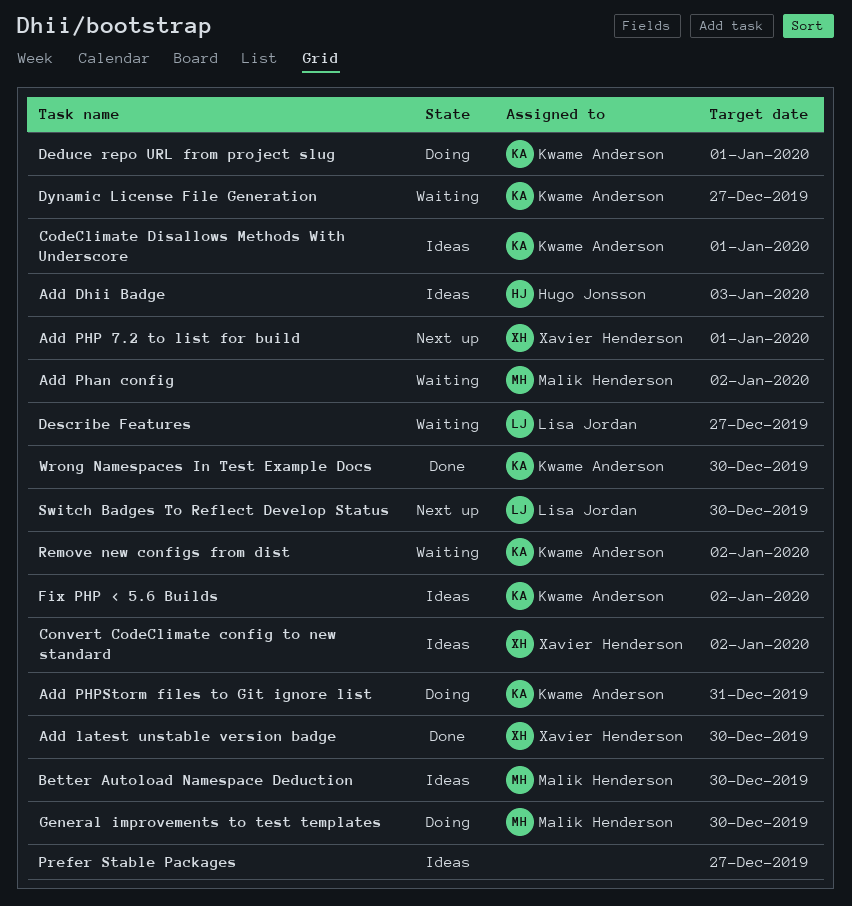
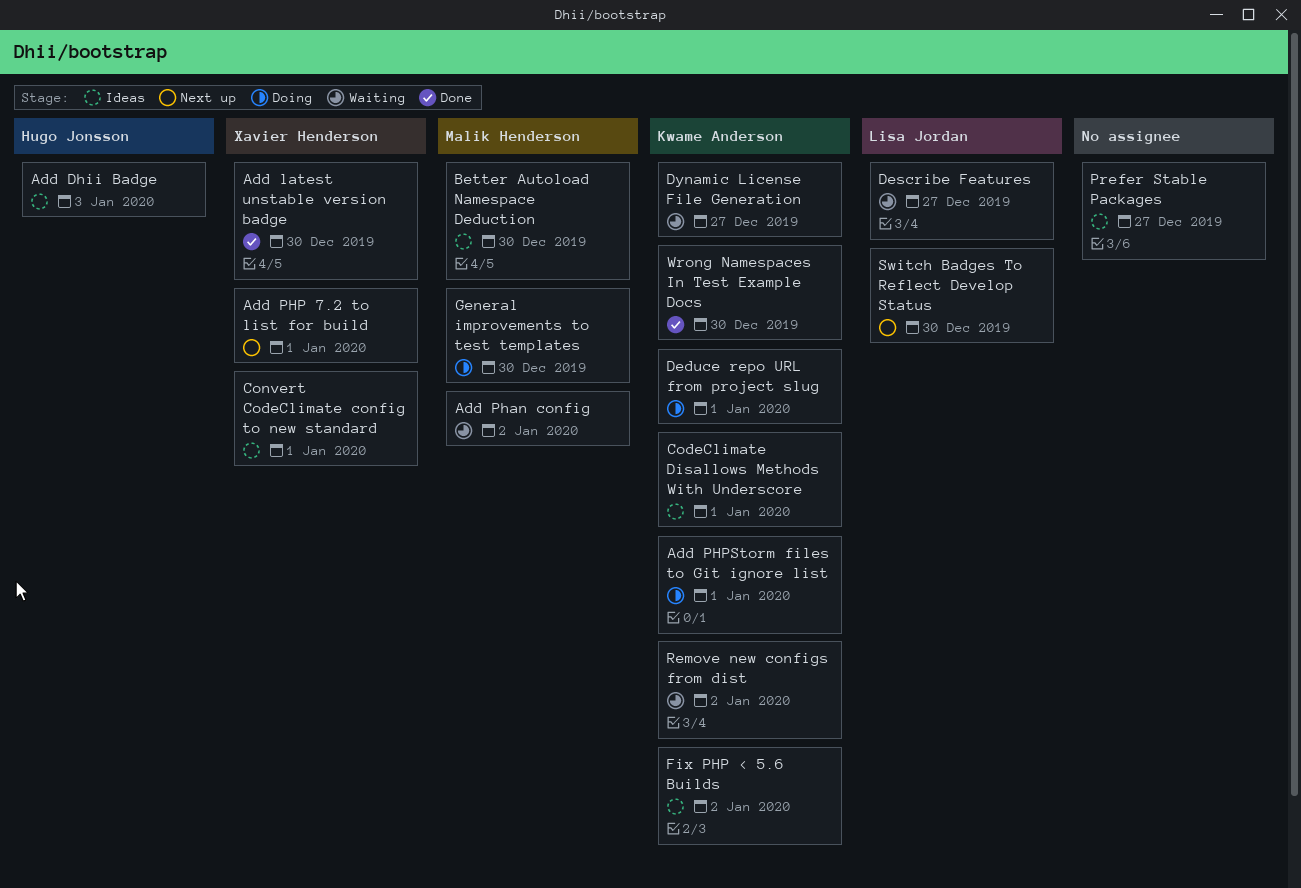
Add PHPStorm files to Git ignore list, due: Dec 31 -> Jan 1
Convert CodeClimate config to new standard, due: Jan 2 -> Jan 1

